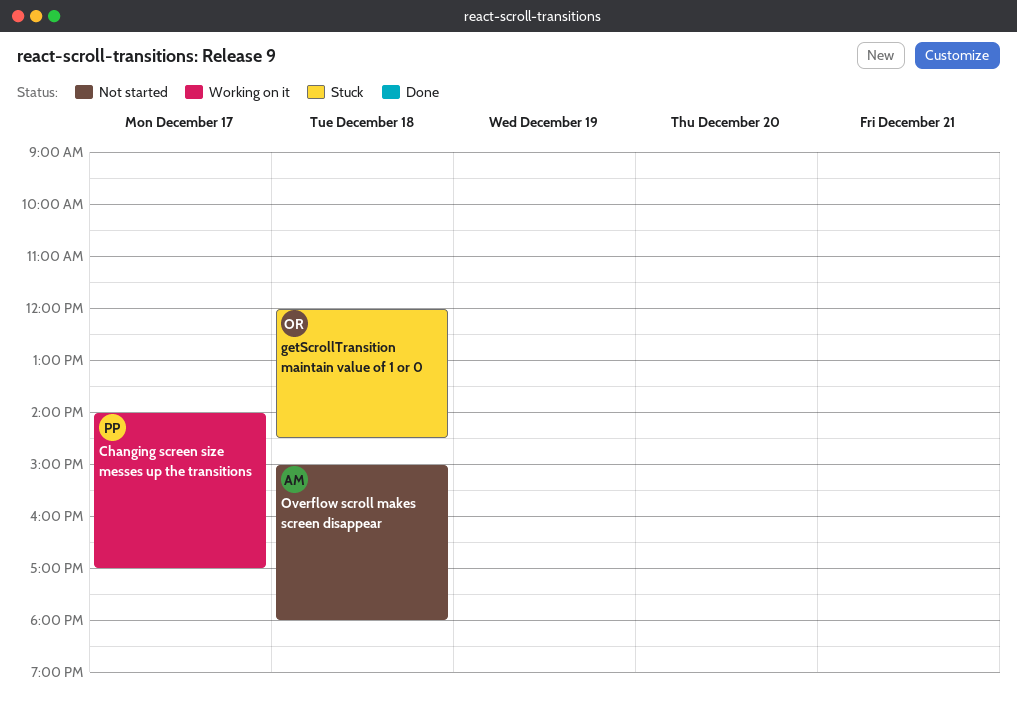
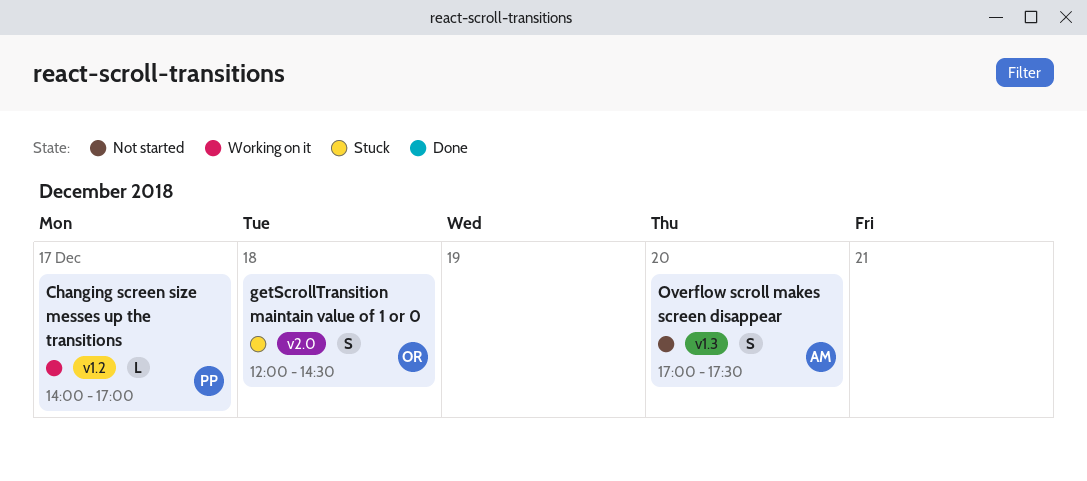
Overflow scroll makes screen disappear, day: Dec 18 -> Dec 20
Overflow scroll makes screen disappear, begins: 15:00 -> 17:00
Overflow scroll makes screen disappear, ends: 18:00 -> 17:30

